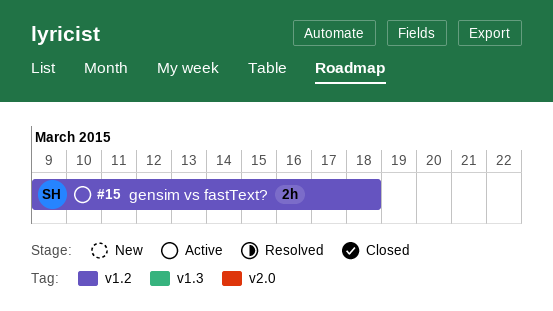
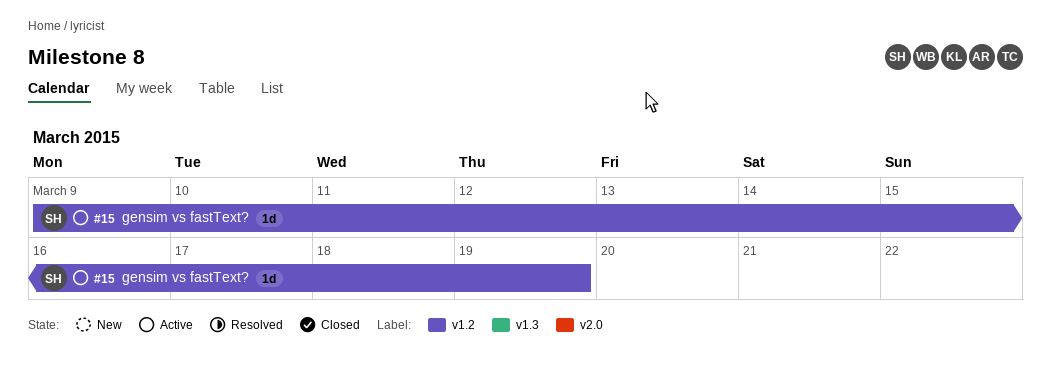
#15, estimate: 2h -> 1d
#15, due: Mar 18 -> Mar 19

